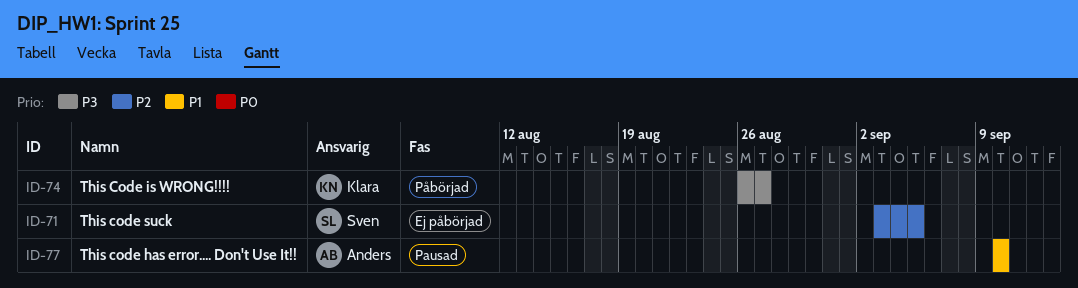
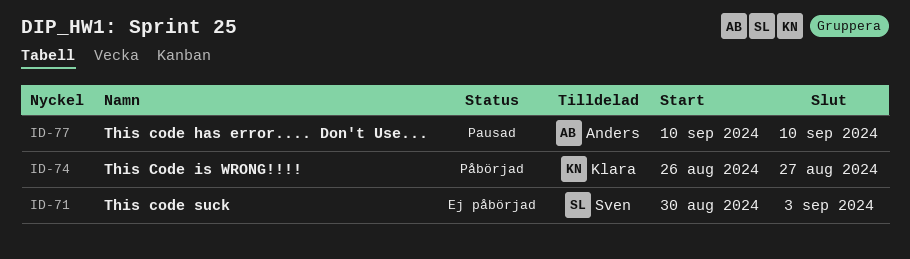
ID-71, start: Sep 3 -> Aug 30
ID-71, due: Sep 5 -> Sep 3

